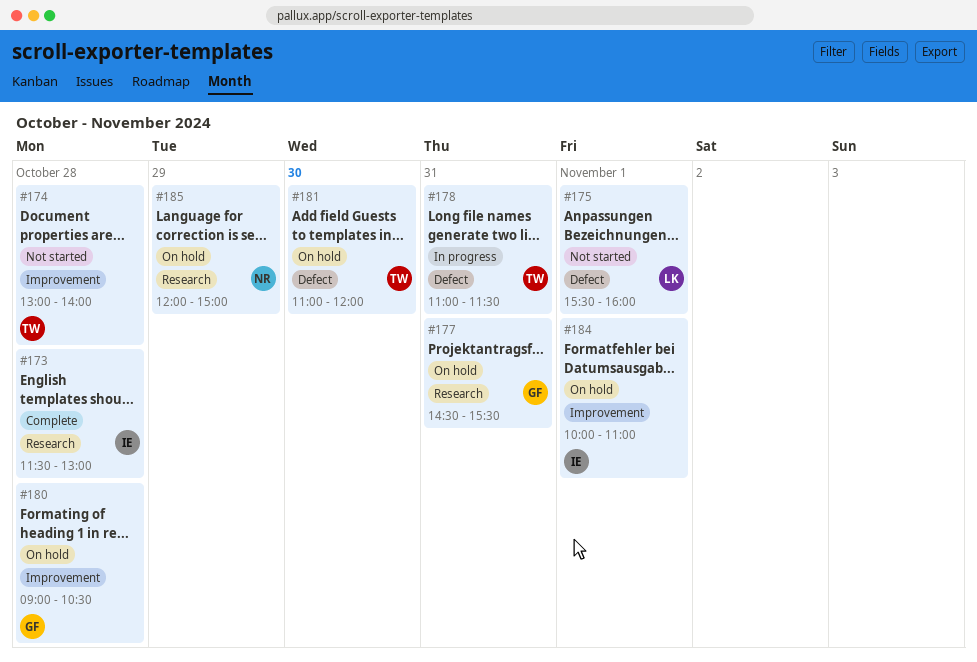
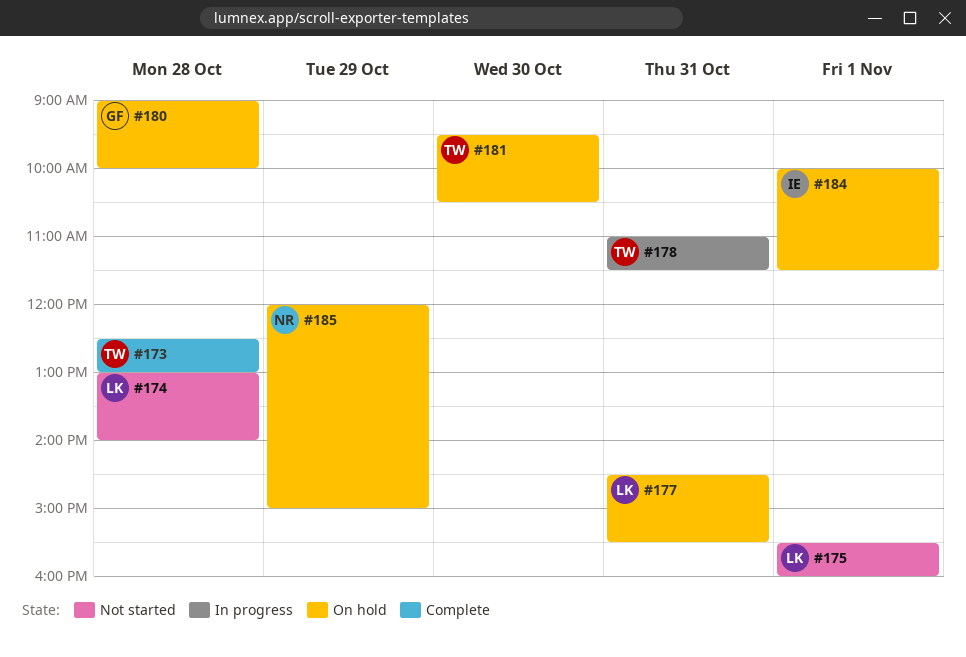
#173, owner: IE -> TW
#173, begins: 11:30 -> 12:30
#174, owner: TW -> LK
#177, owner: GF -> LK
#180, ends: 10:30 -> 10:00
#181, begins: 11:00 -> 09:30
#181, ends: 12:00 -> 10:30
#184, ends: 11:00 -> 11:30

